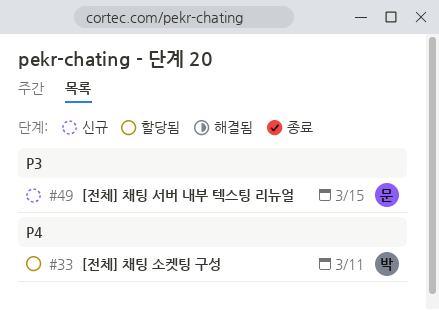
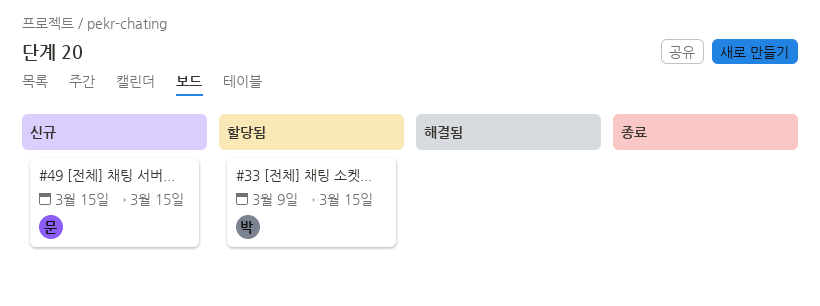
#33, due: Mar 11 -> Mar 15

